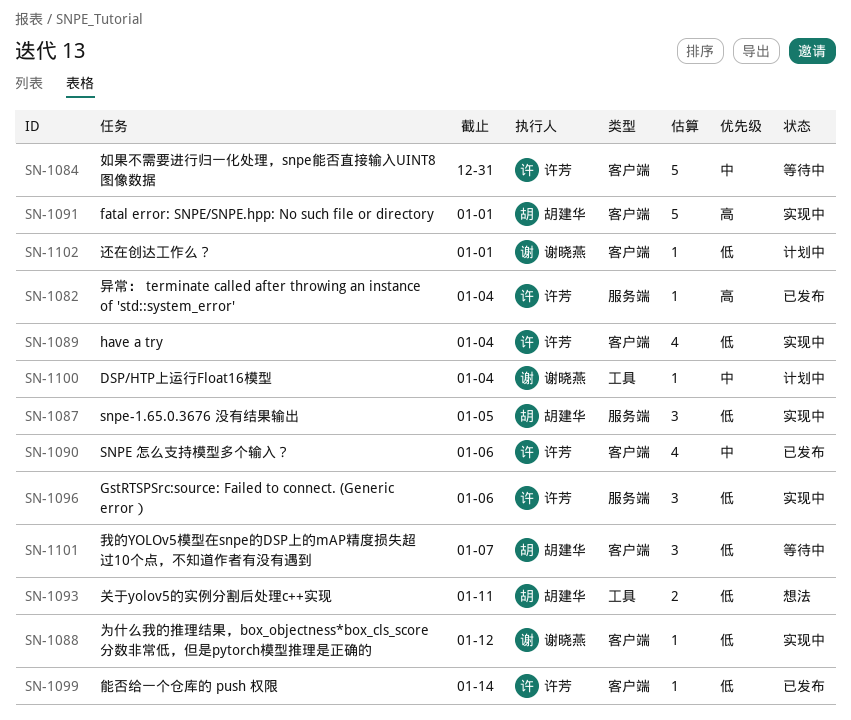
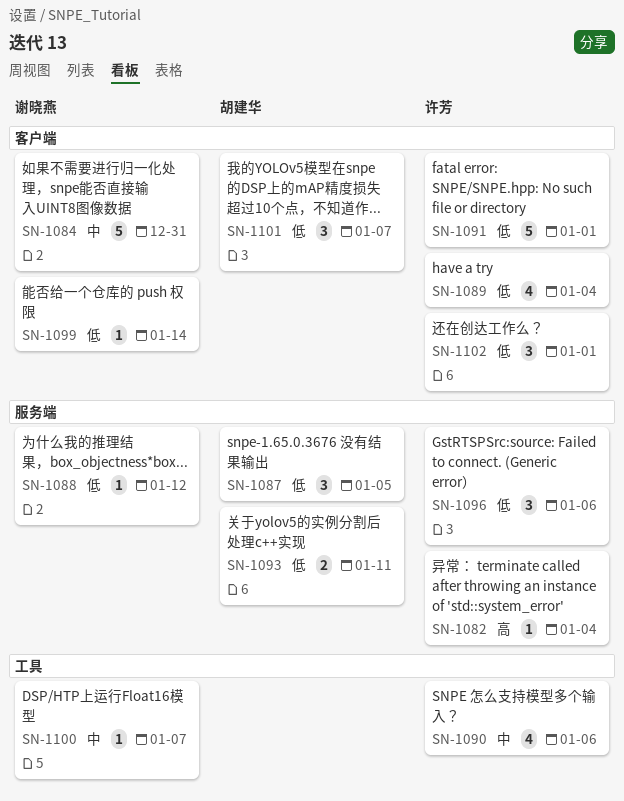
SN-1084, owner: 许芳 -> 谢晓燕
SN-1088, label: 客户端 -> 服务端
SN-1090, label: 客户端 -> 工具
SN-1091, owner: 胡建华 -> 许芳
SN-1091, priority: 高 -> 低
SN-1093, label: 工具 -> 服务端
SN-1099, owner: 许芳 -> 谢晓燕
SN-1100, due: Jan 4 -> Jan 7
SN-1102, owner: 谢晓燕 -> 许芳
SN-1102, estimate: 1 -> 3

